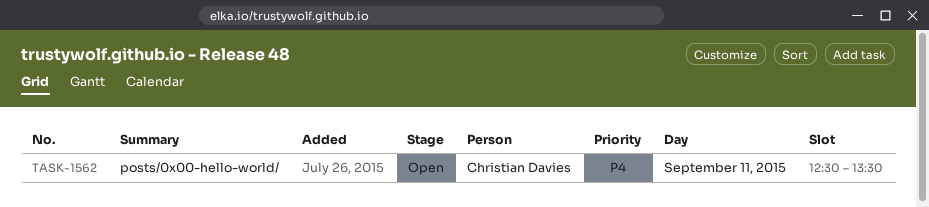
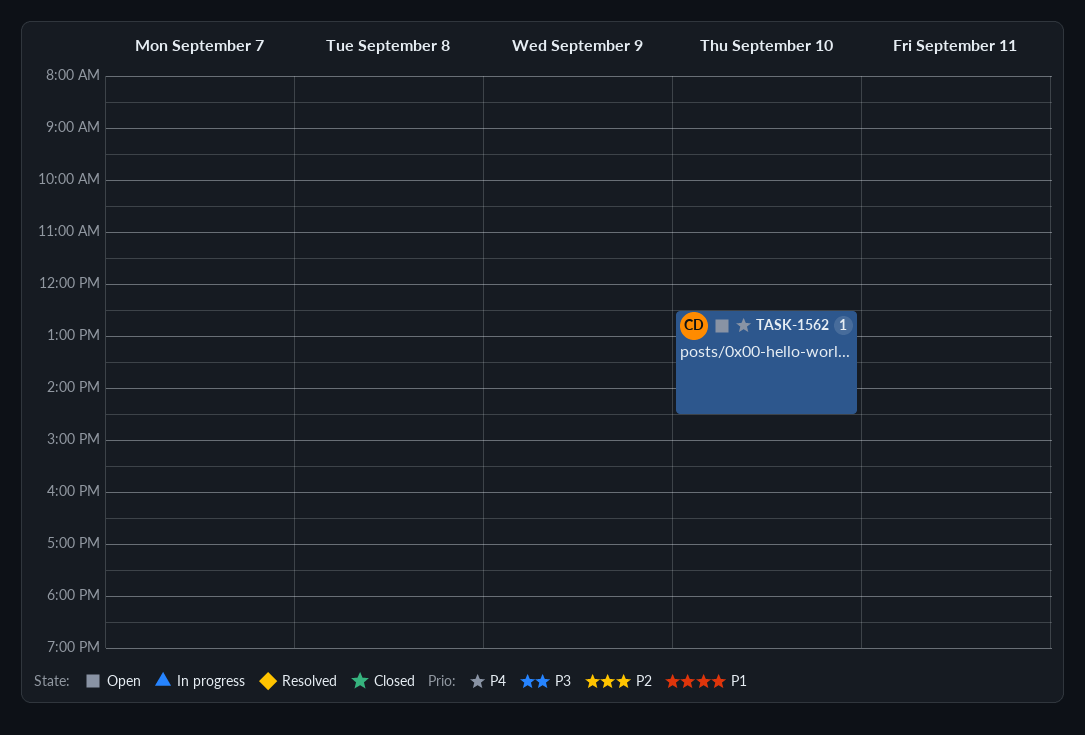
TASK-1562, day: Sep 11 -> Sep 10
TASK-1562, ends: 13:30 -> 14:30

